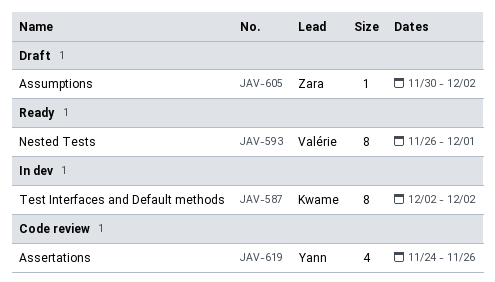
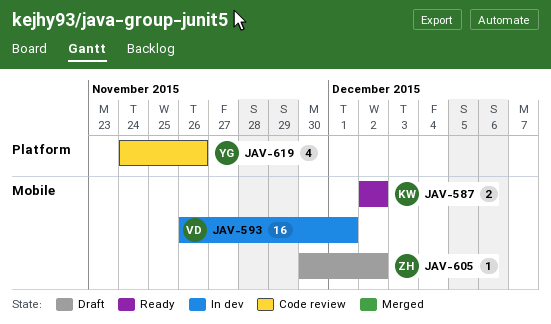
JAV-587, status: In dev -> Ready
JAV-587, estimate: 8 -> 2
JAV-593, status: Ready -> In dev
JAV-593, estimate: 8 -> 16

